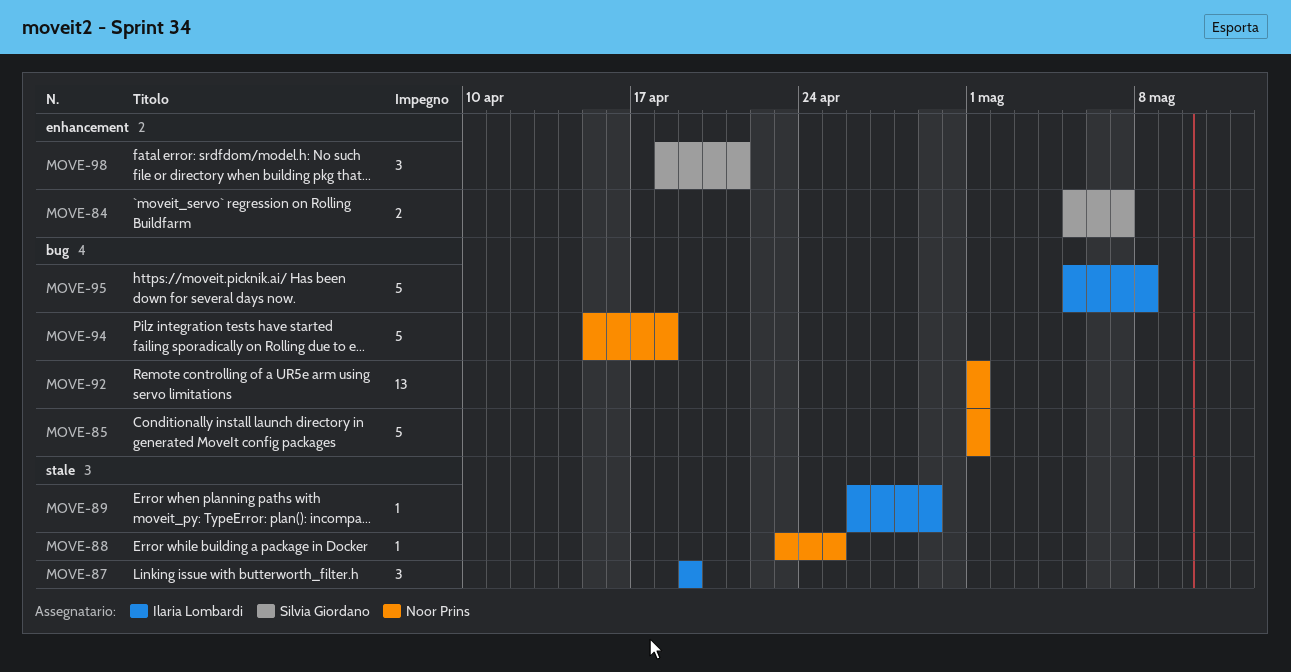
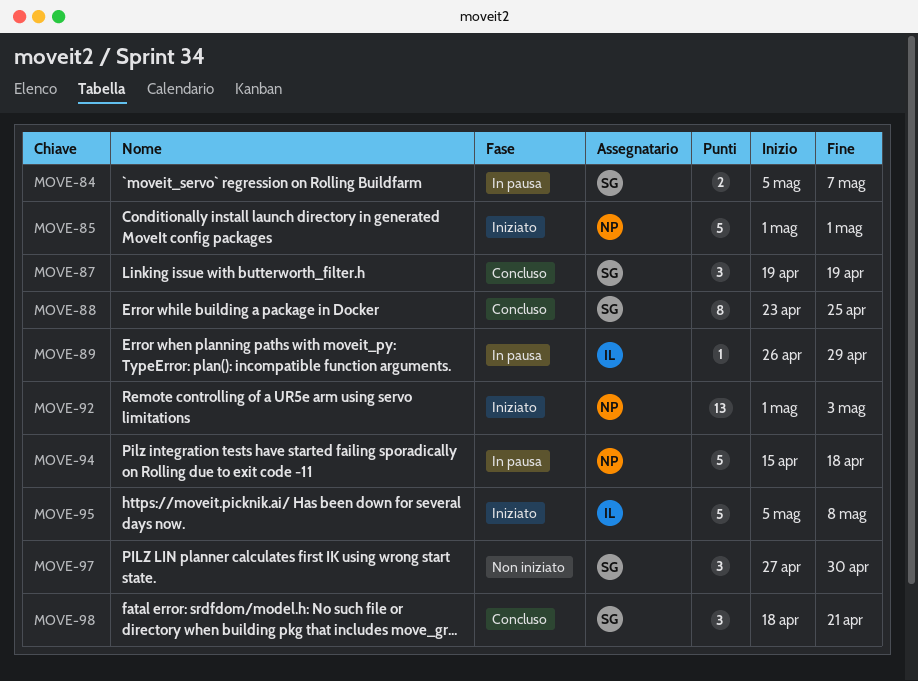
MOVE-87, owner: Ilaria Lombardi -> Silvia Giordano
MOVE-88, owner: Noor Prins -> Silvia Giordano
MOVE-88, estimate: 1 -> 8
MOVE-92, due: May 1 -> May 3
MOVE-97: none -> present

